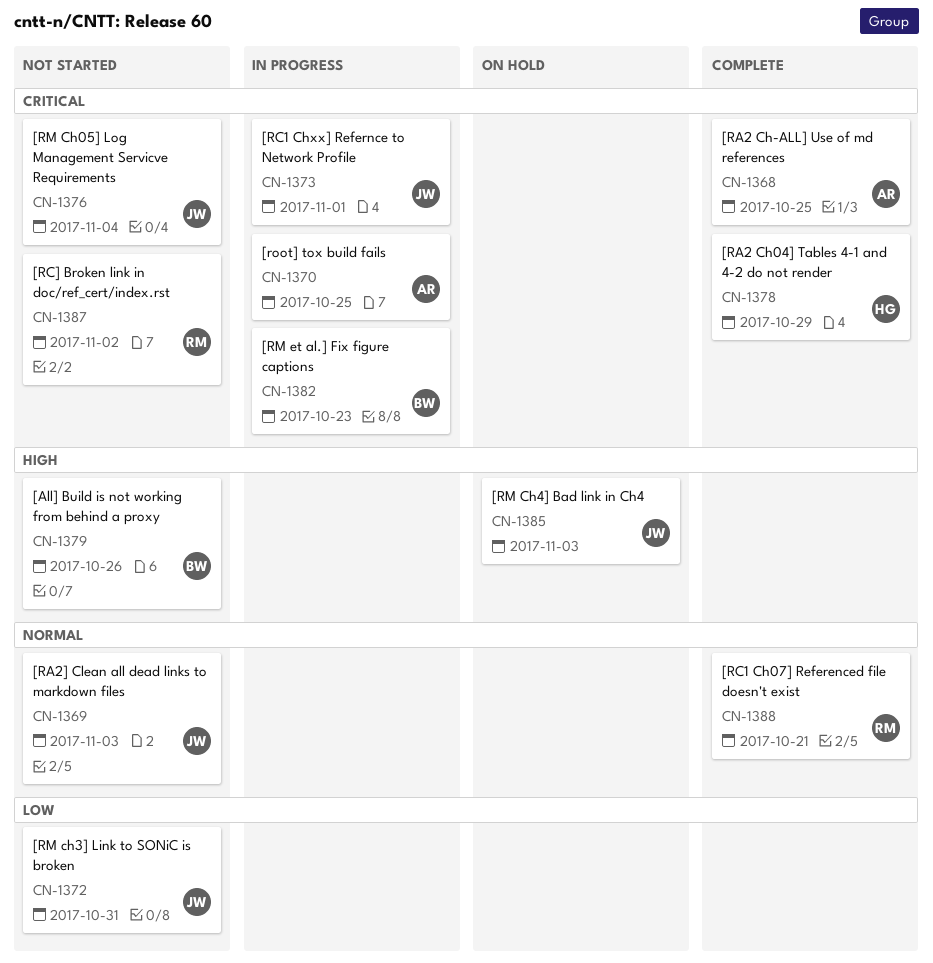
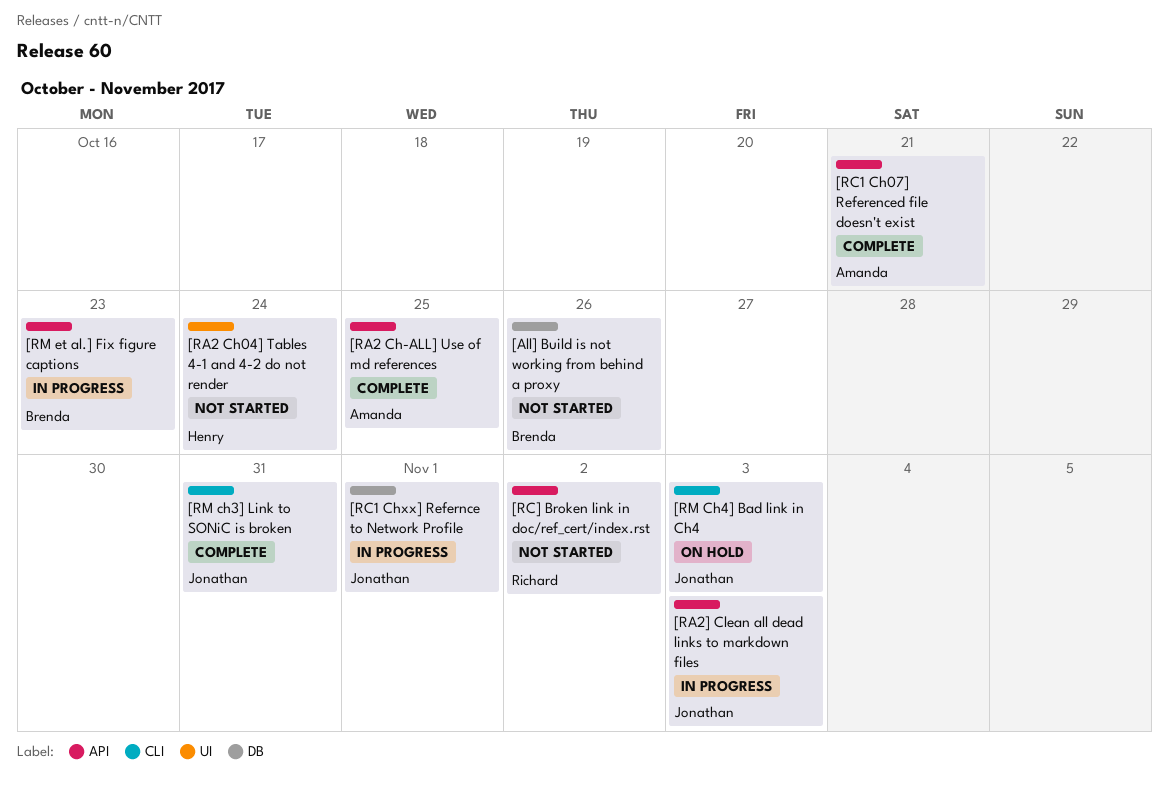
[RA2 Ch04] Tables 4-1 and 4-2 do not render, status: Complete -> Not started
[RA2 Ch04] Tables 4-1 and 4-2 do not render, due: Oct 29 -> Oct 24
[RA2] Clean all dead links to markdown files, status: Not started -> In progress
[RC1 Ch07] Referenced file doesn't exist, owner: Richard -> Amanda
[RM Ch05] Log Management Servicve Requirements: present -> none
[RM ch3] Link to SONiC is broken, status: Not started -> Complete
[root] tox build fails: present -> none

